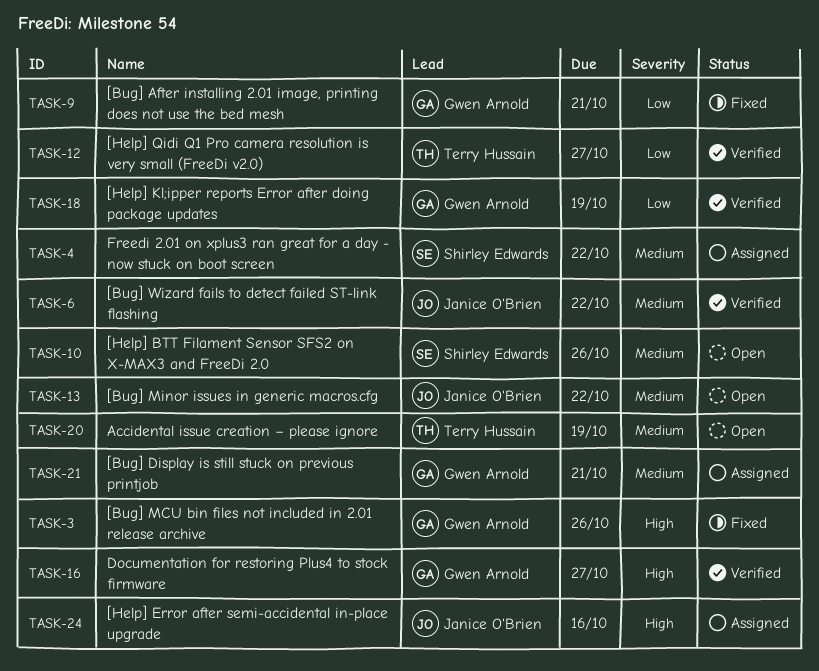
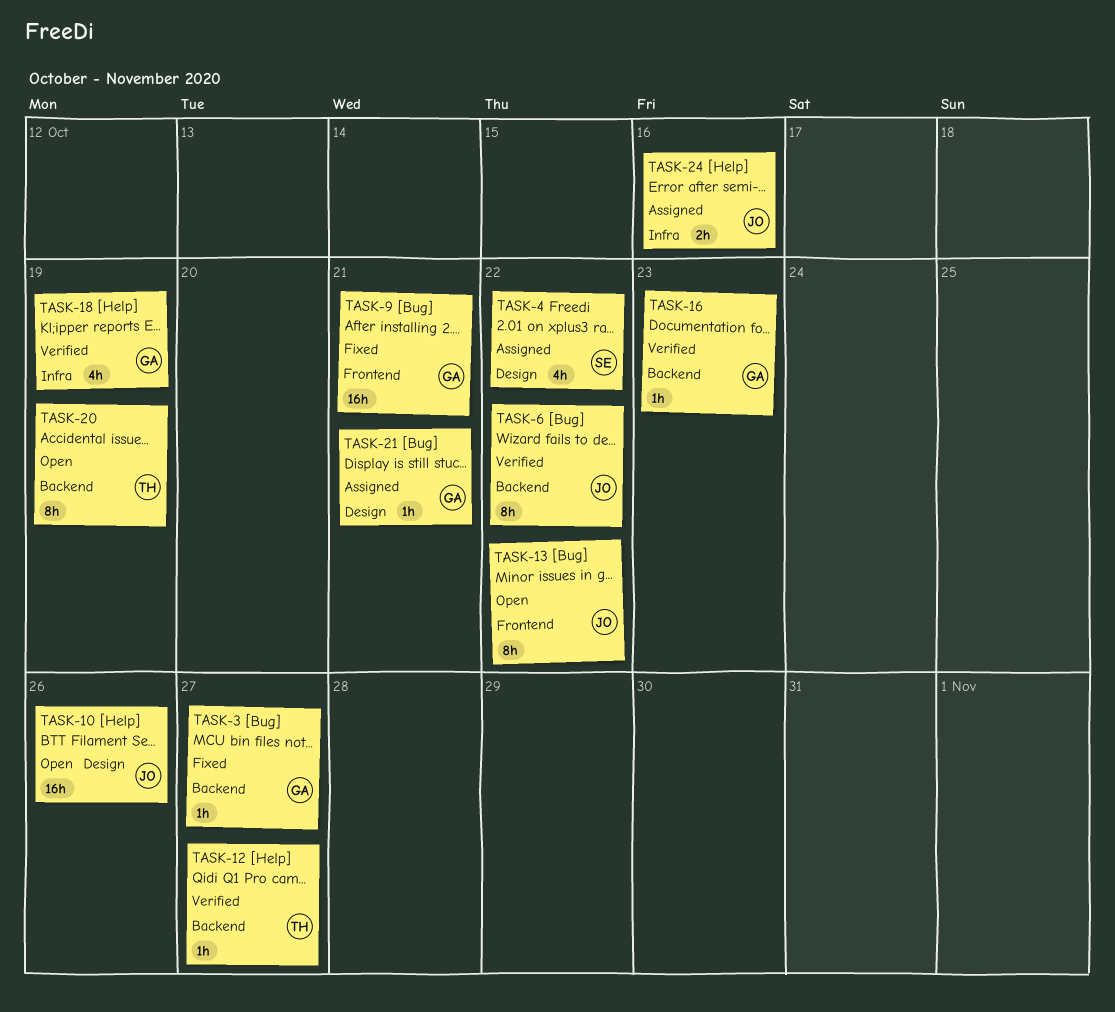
TASK-3, due: Oct 26 -> Oct 27
TASK-10, owner: Shirley Edwards -> Janice O'Brien
TASK-16, due: Oct 27 -> Oct 23

